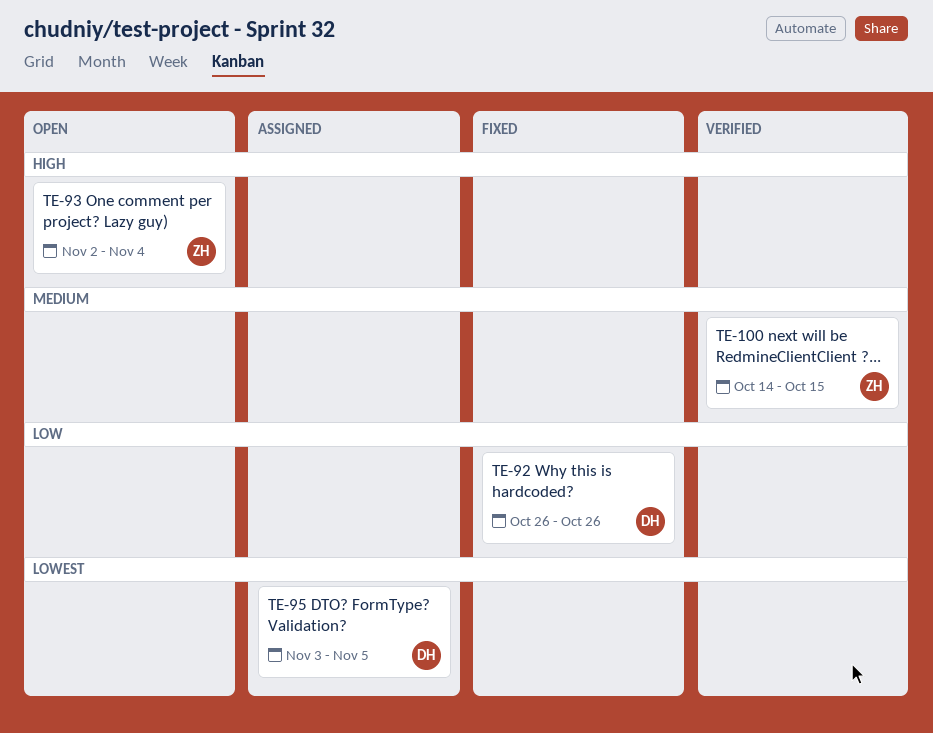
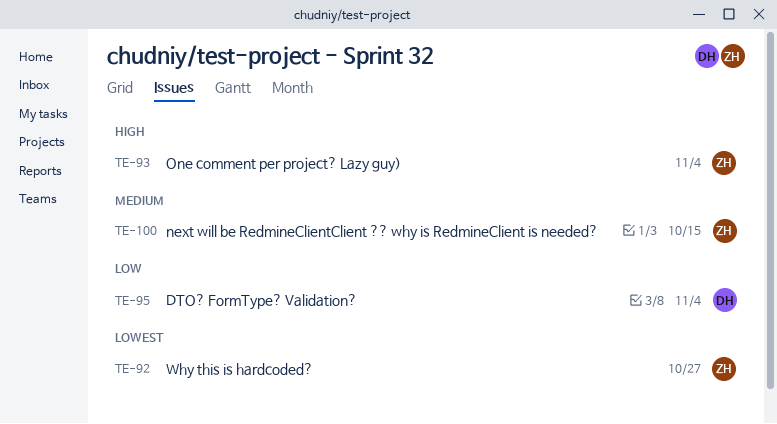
TE-92, owner: DH -> ZH
TE-92, priority: Low -> Lowest
TE-92, due: Oct 26 -> Oct 27
TE-95, priority: Lowest -> Low
TE-95, due: Nov 5 -> Nov 4

